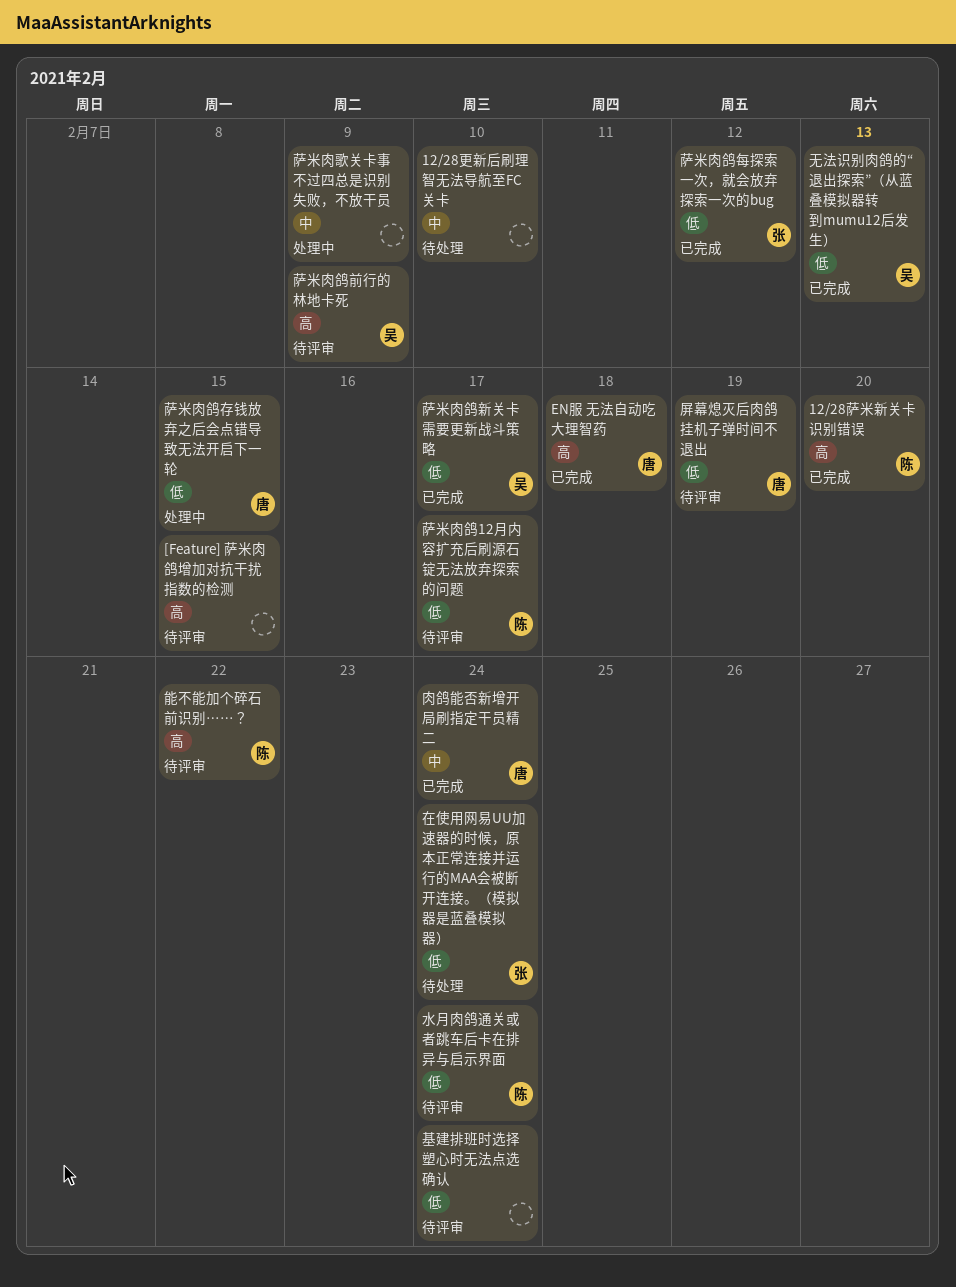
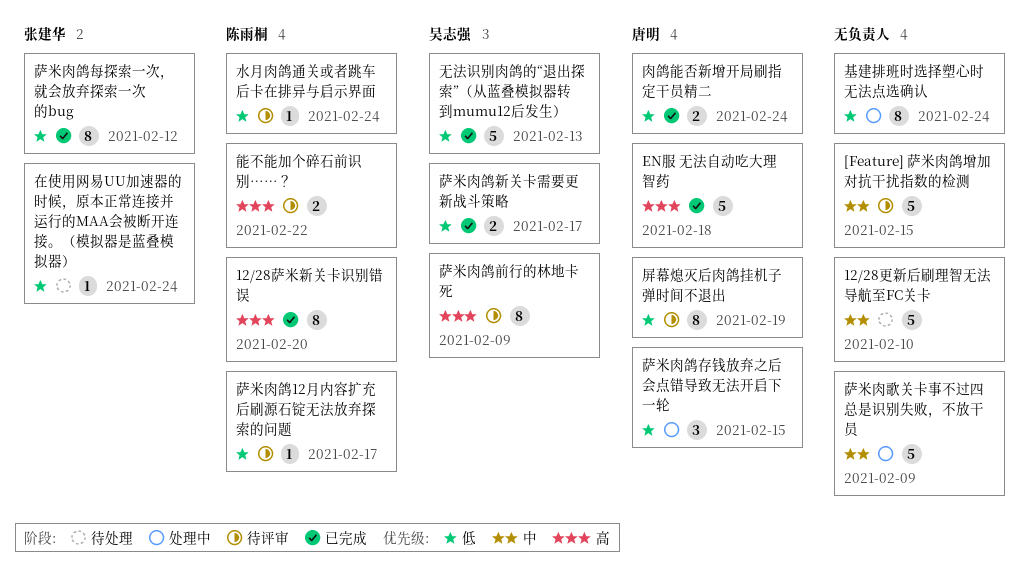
[Feature] 萨米肉鸽增加对抗干扰指数的检测, priority: 高 -> 中
基建排班时选择塑心时无法点选确认, status: 待评审 -> 处理中
肉鸽能否新增开局刷指定干员精二, priority: 中 -> 低

